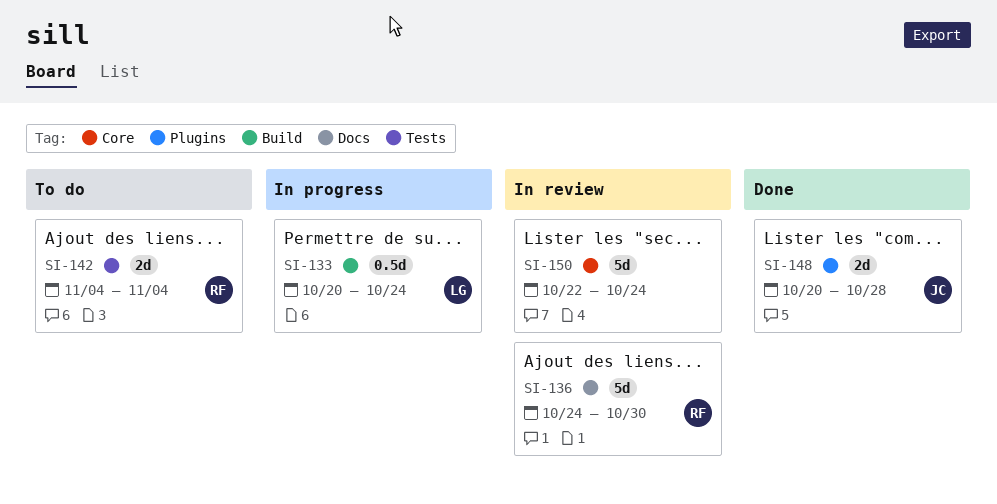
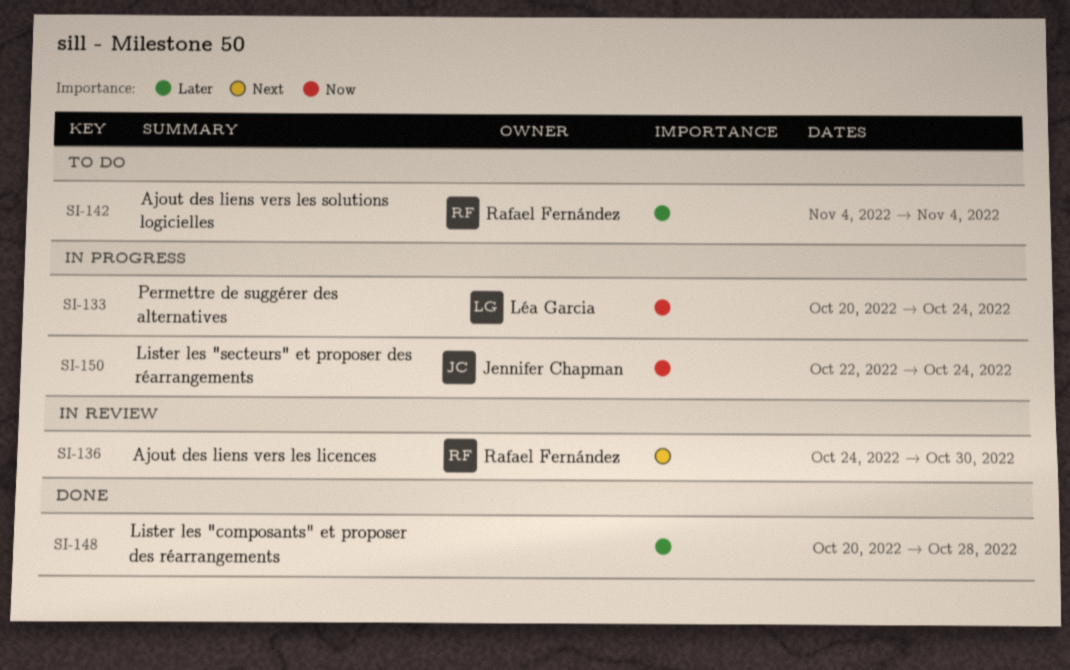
SI-148, owner: Jennifer Chapman -> none
SI-150, status: In review -> In progress
SI-150, owner: none -> Jennifer Chapman

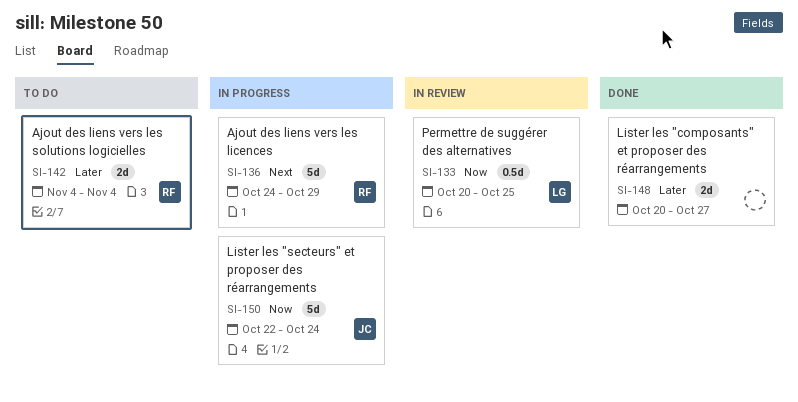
SI-133, status: In progress -> In review
SI-133, due: Oct 24 -> Oct 25
SI-136, status: In review -> In progress
SI-136, due: Oct 30 -> Oct 29
SI-148, due: Oct 28 -> Oct 27

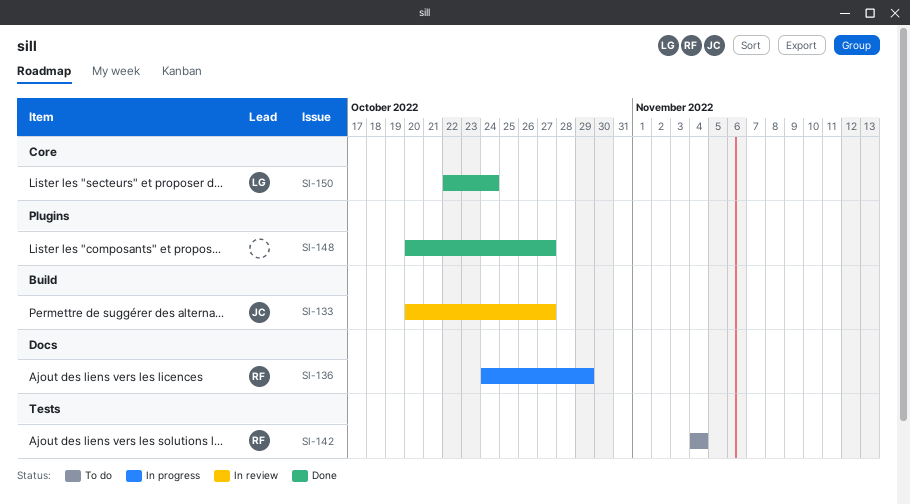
SI-133, owner: LG -> JC
SI-133, due: Oct 25 -> Oct 27
SI-150, status: In progress -> Done
SI-150, owner: JC -> LG

